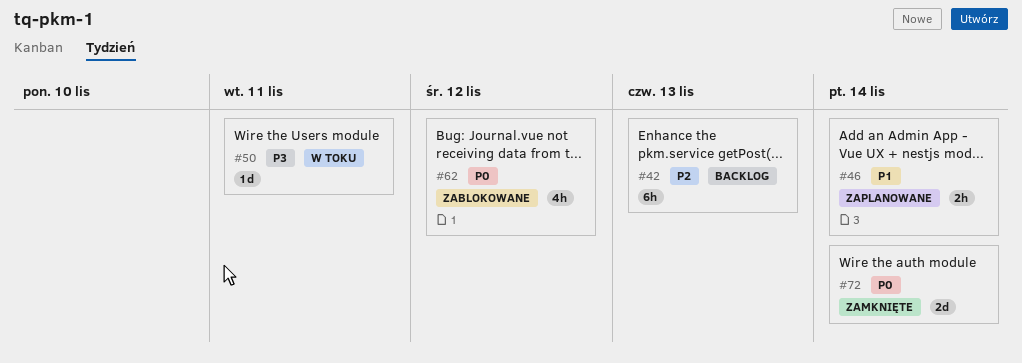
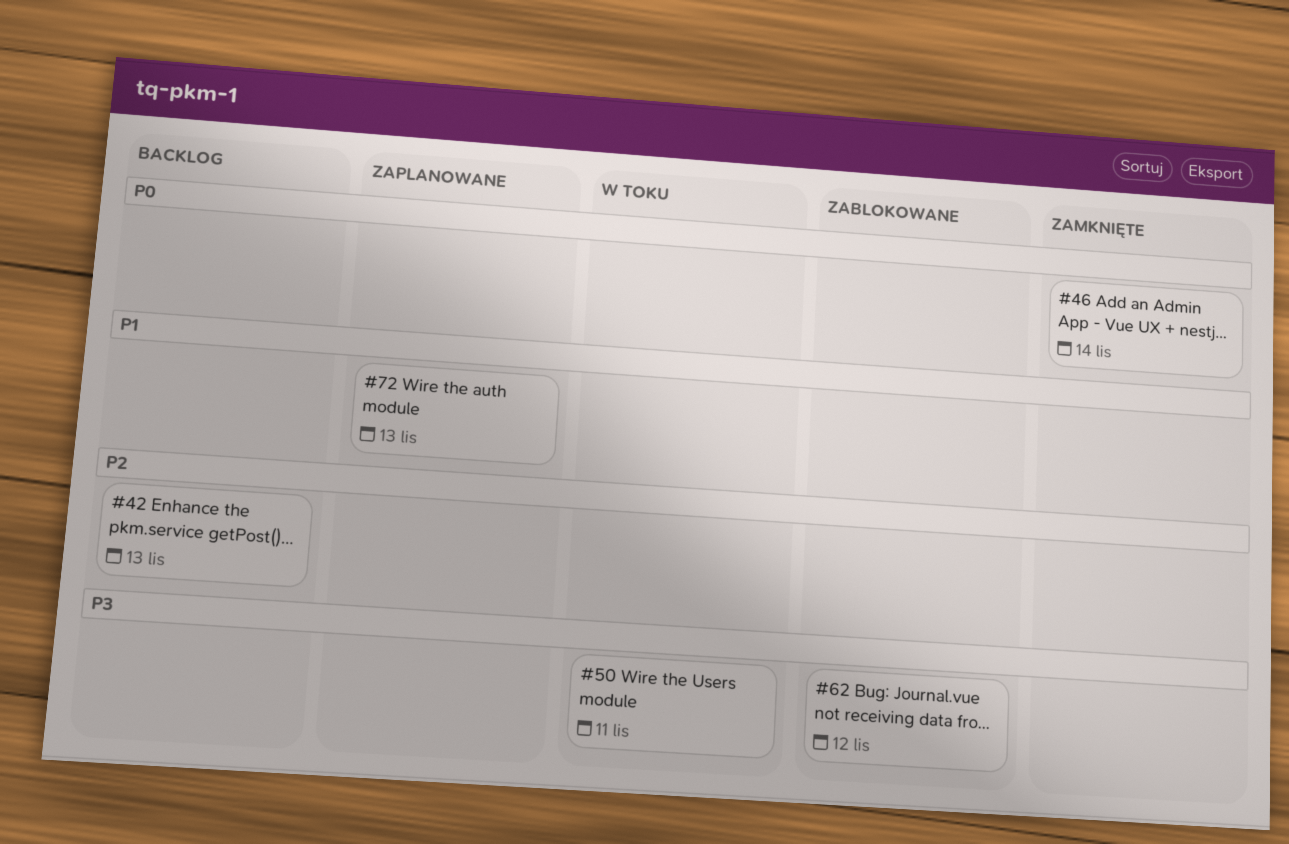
#46, status: Zaplanowane -> Zamknięte
#46, priority: P1 -> P0
#62, priority: P0 -> P3
#72, status: Zamknięte -> Zaplanowane
#72, priority: P0 -> P1
#72, due: Nov 14 -> Nov 13

